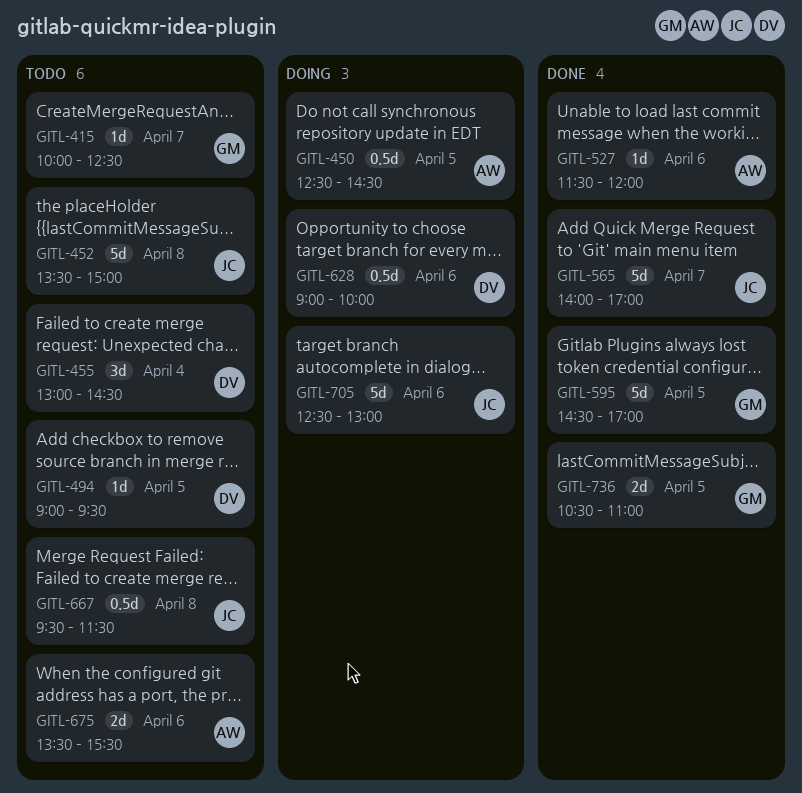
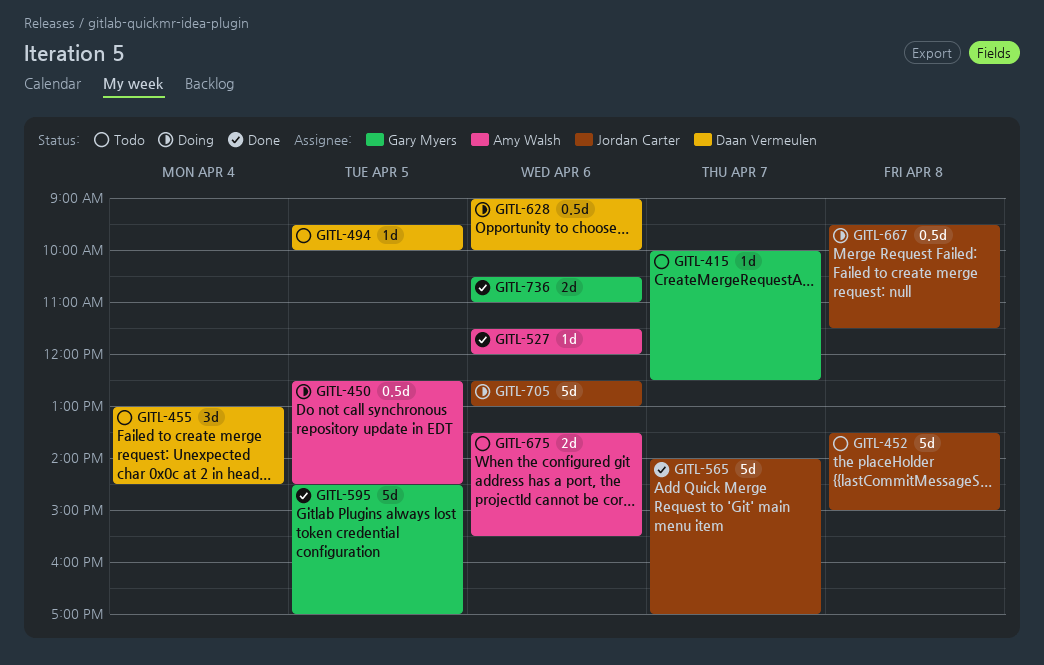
GITL-494, begins: 09:00 -> 09:30
GITL-494, ends: 09:30 -> 10:00
GITL-667, status: Todo -> Doing
GITL-736, day: Apr 5 -> Apr 6

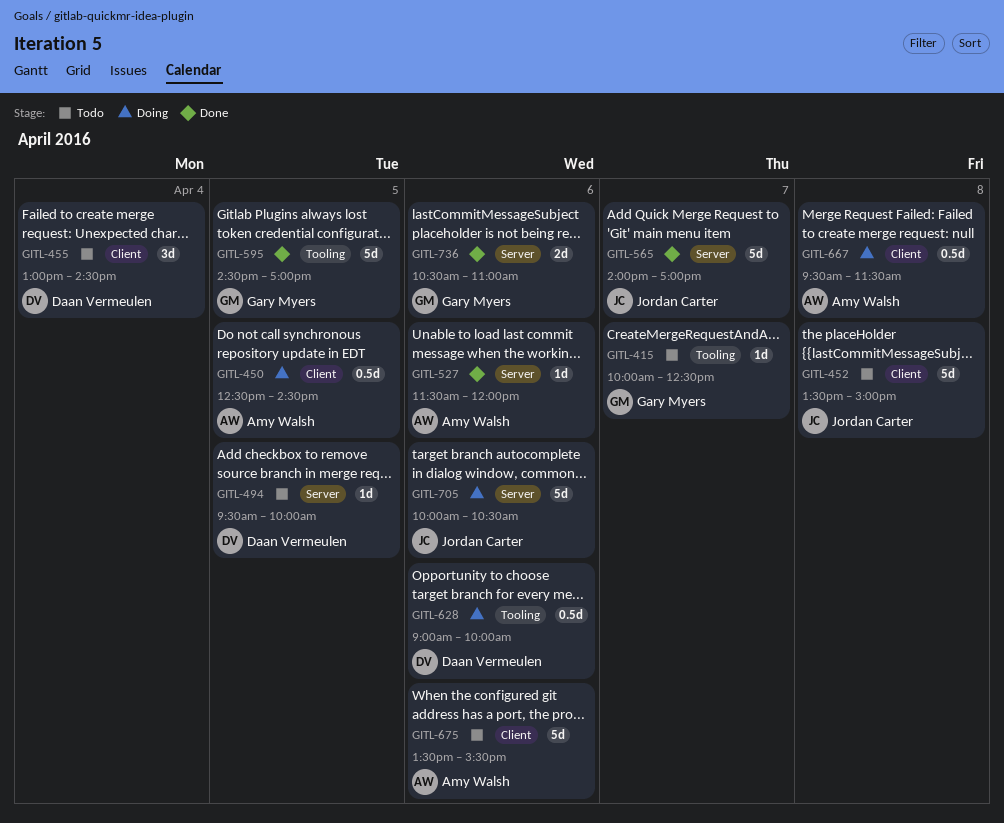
GITL-667, owner: Jordan Carter -> Amy Walsh
GITL-675, estimate: 2d -> 5d
GITL-705, begins: 12:30 -> 10:00
GITL-705, ends: 13:00 -> 10:30

